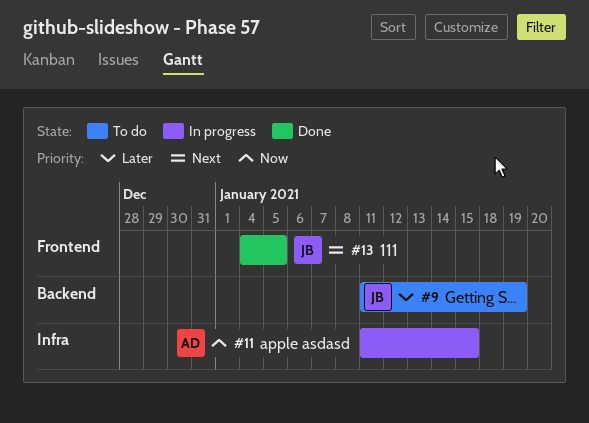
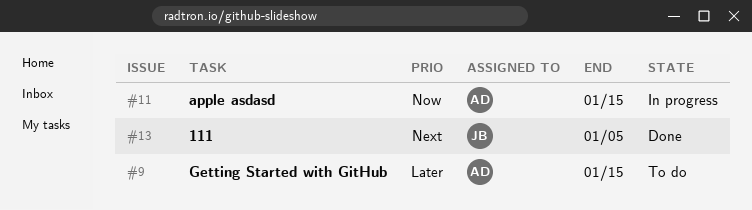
#9, owner: JB -> AD
#9, due: Jan 19 -> Jan 15

